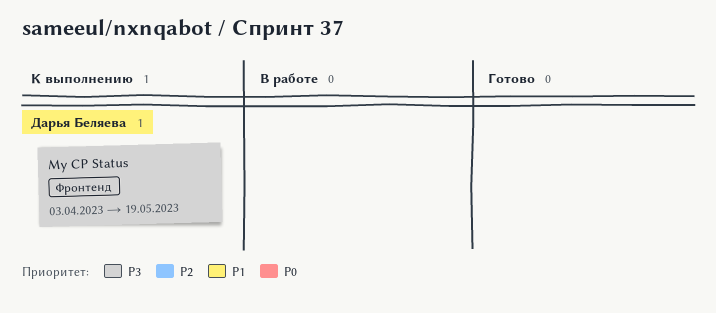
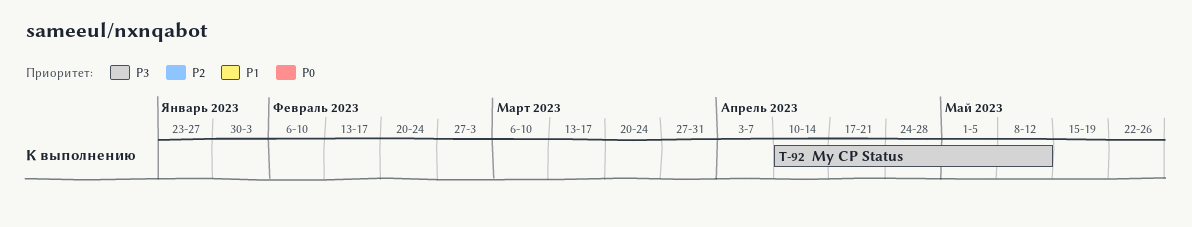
My CP Status, start: Apr 3 -> Apr 10
My CP Status, due: May 19 -> May 12

